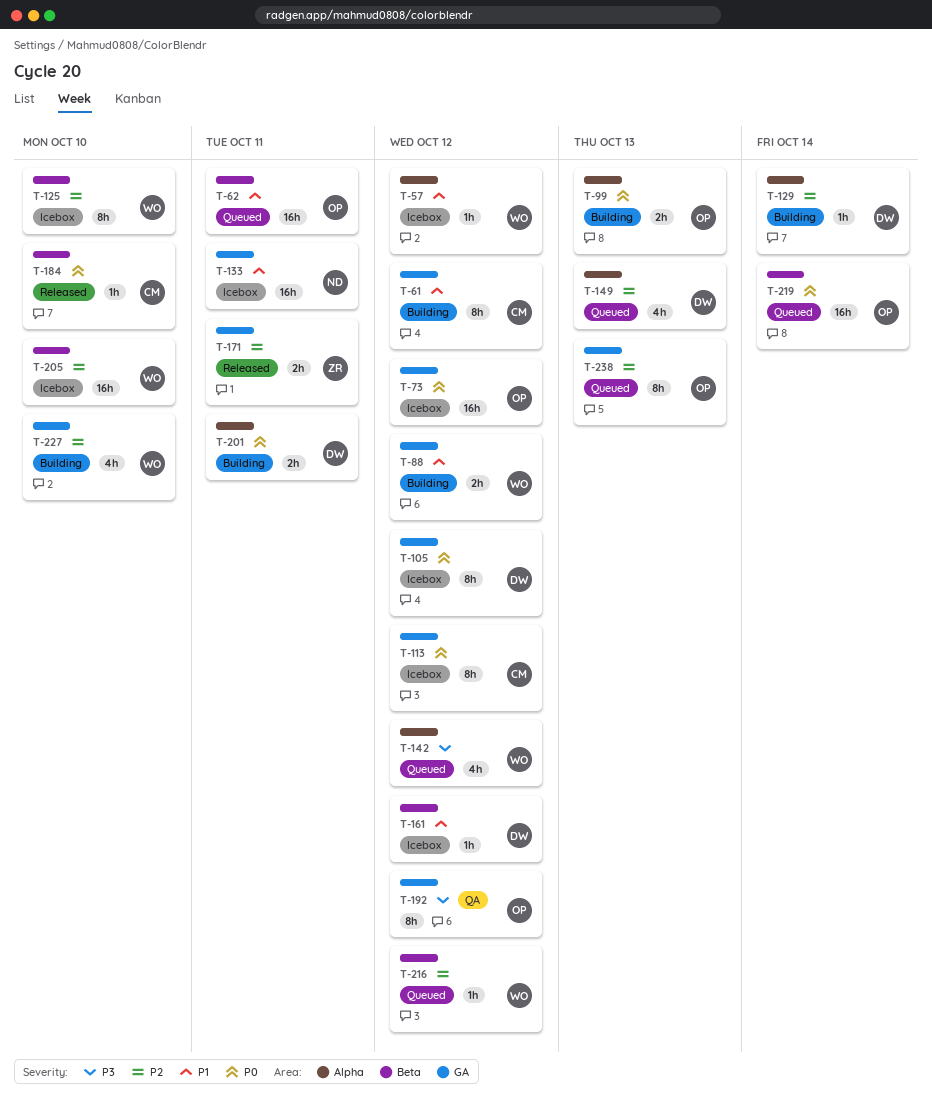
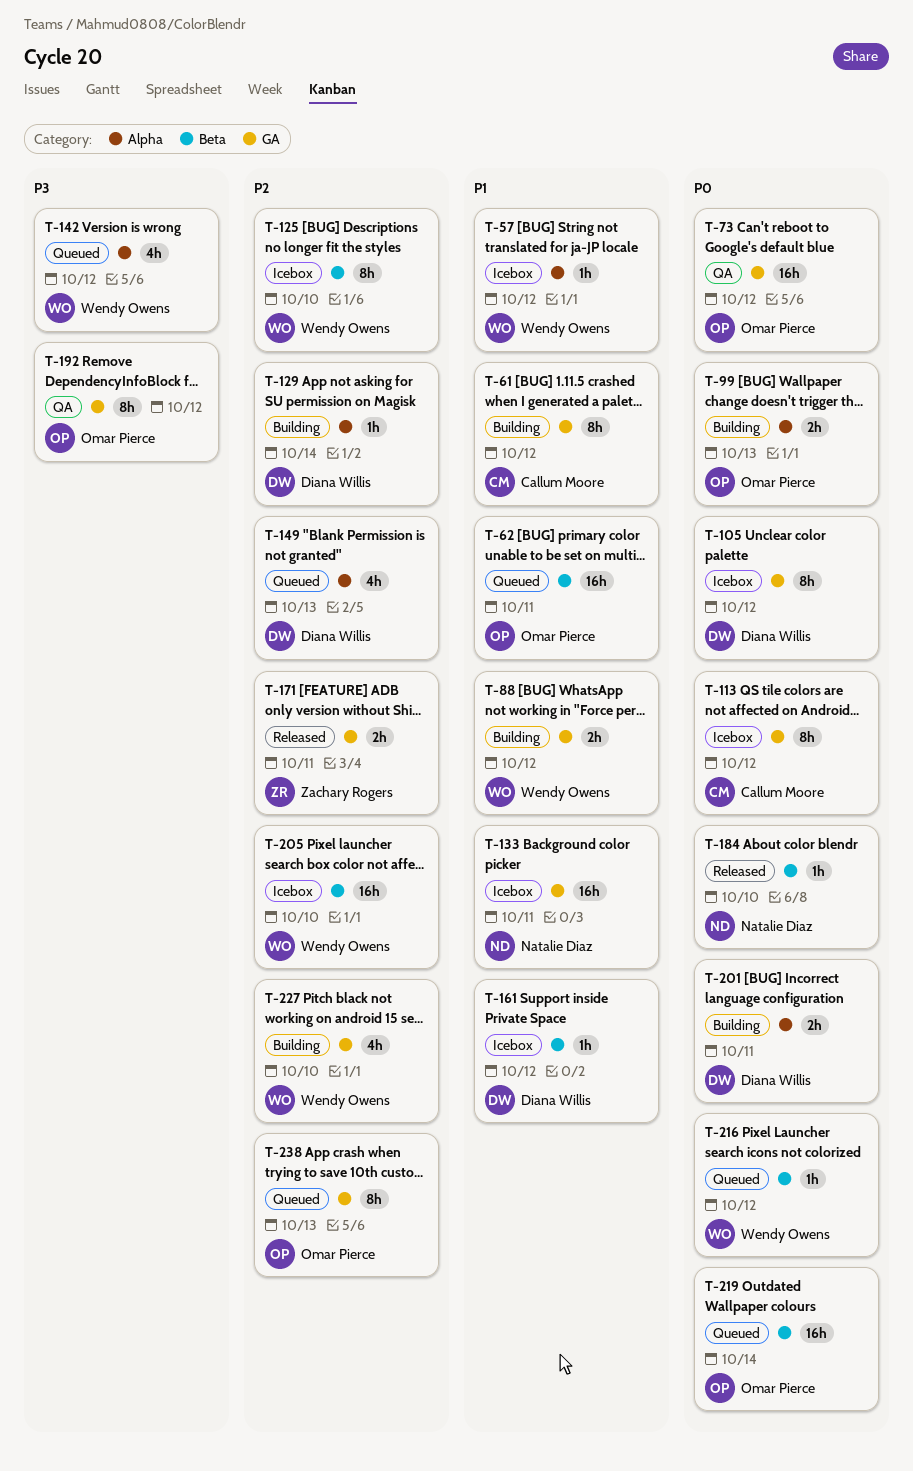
T-73, status: Icebox -> QA
T-184, owner: Callum Moore -> Natalie Diaz
T-216, priority: P2 -> P0

